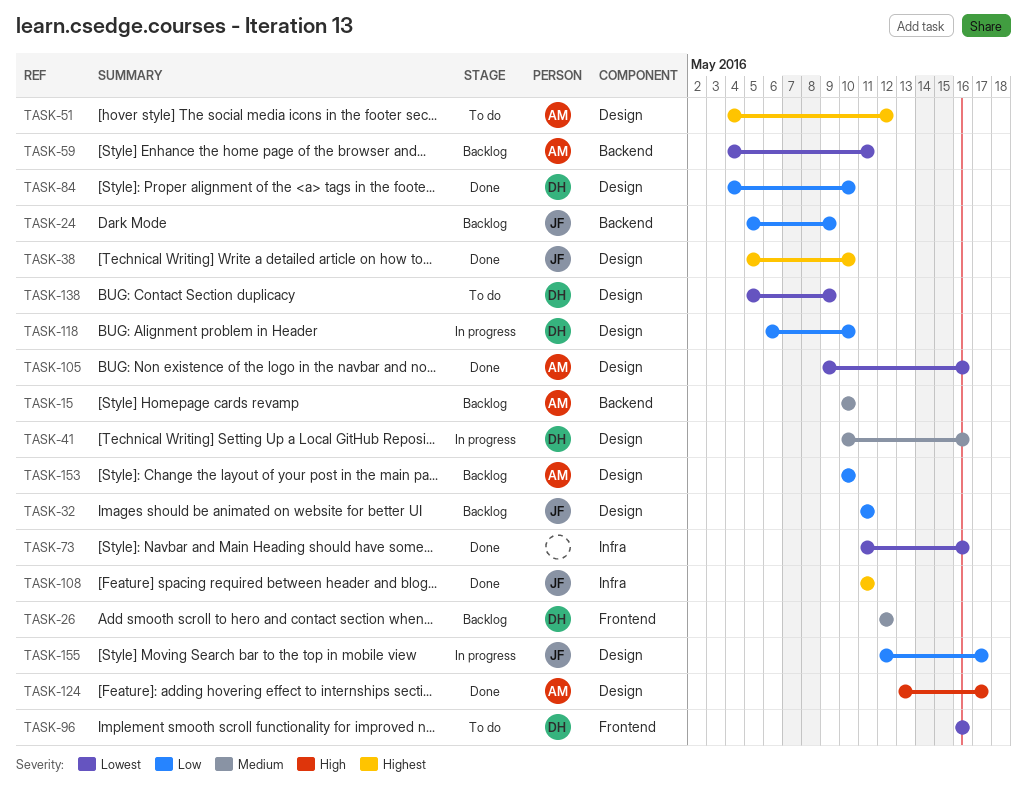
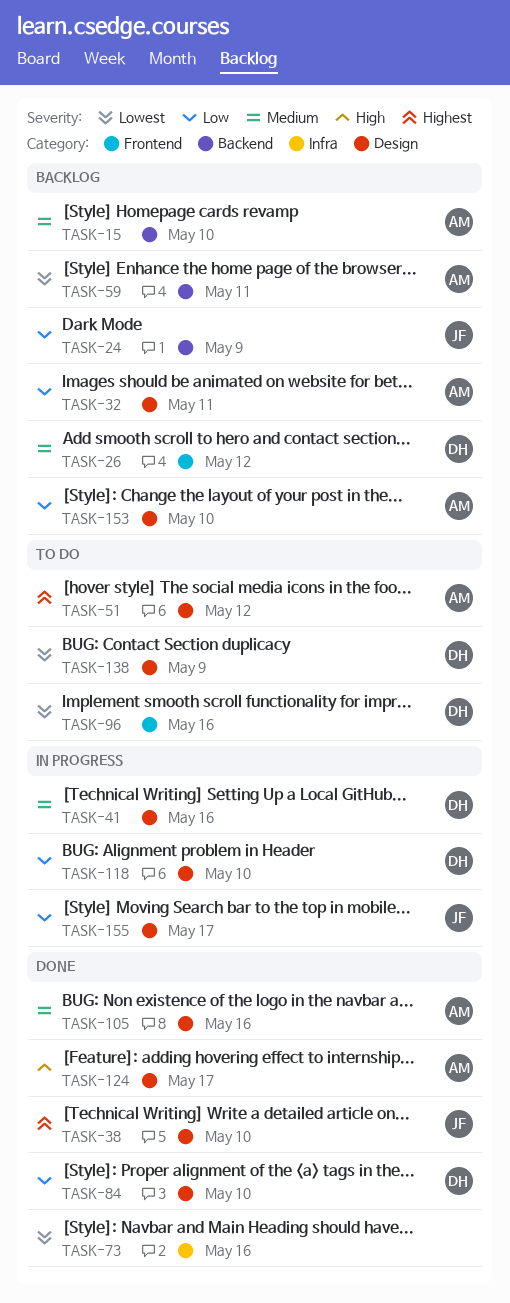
TASK-32, owner: JF -> AM
TASK-105, priority: Lowest -> Medium
TASK-108: present -> none

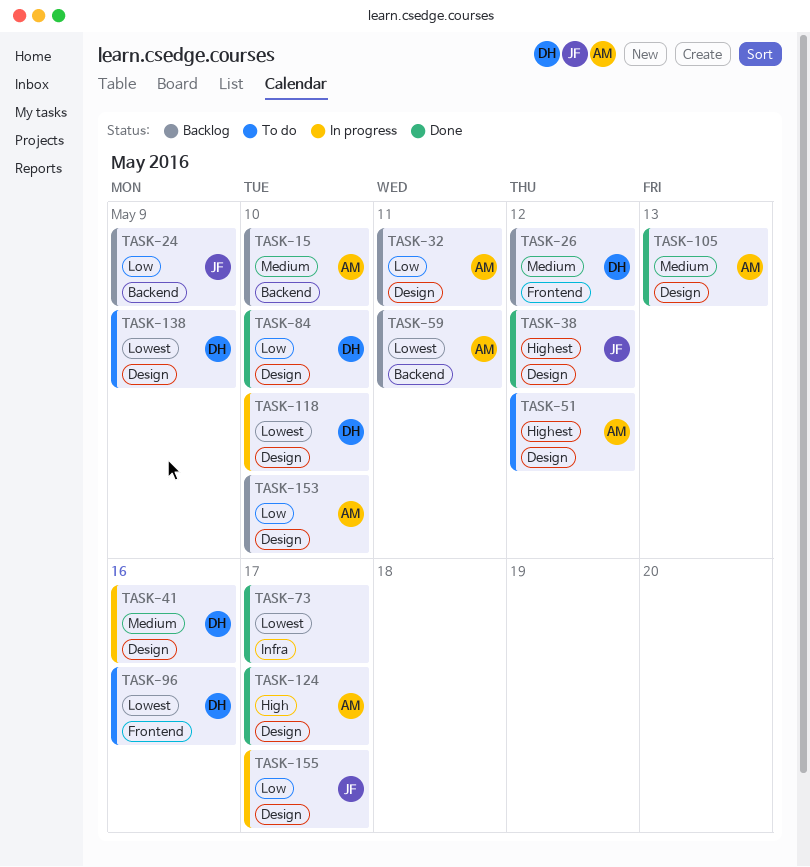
TASK-38, due: May 10 -> May 12
TASK-73, due: May 16 -> May 17
TASK-105, due: May 16 -> May 13
TASK-118, priority: Low -> Lowest

